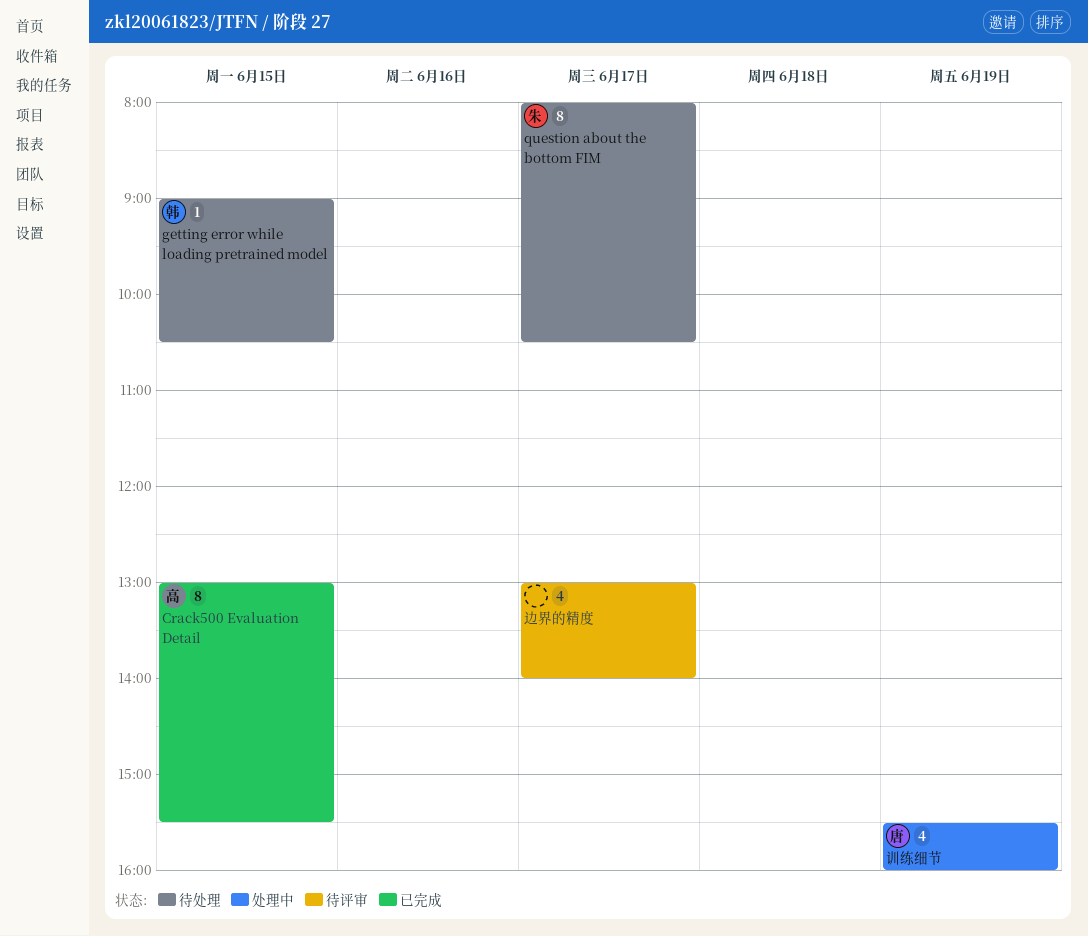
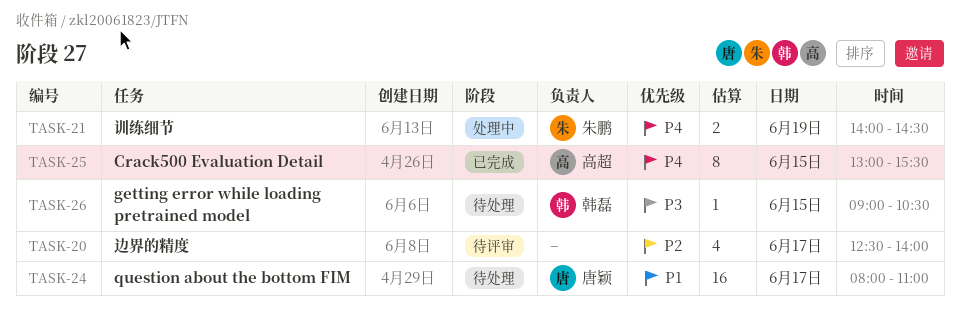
question about the bottom FIM, owner: 朱鹏 -> 唐颖
question about the bottom FIM, estimate: 8 -> 16
question about the bottom FIM, ends: 10:30 -> 11:00
训练细节, owner: 唐颖 -> 朱鹏
训练细节, estimate: 4 -> 2
训练细节, begins: 15:30 -> 14:00
训练细节, ends: 16:00 -> 14:30
边界的精度, begins: 13:00 -> 12:30

